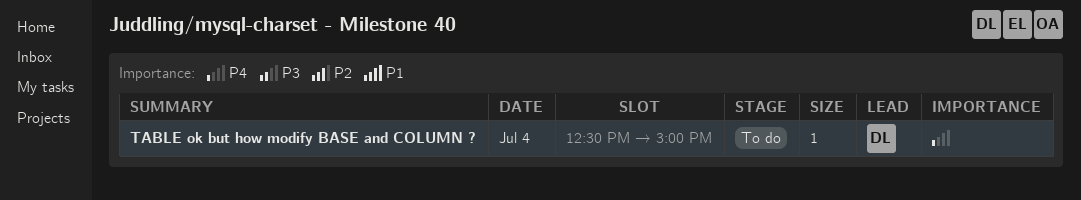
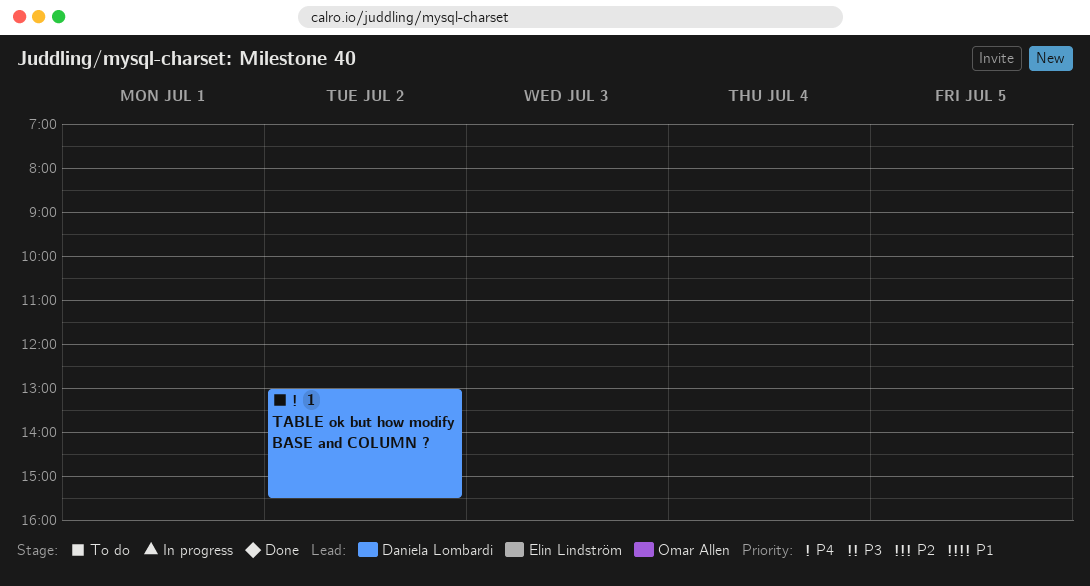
TABLE ok but how modify BASE and COLUMN ?, day: Jul 4 -> Jul 2
TABLE ok but how modify BASE and COLUMN ?, begins: 12:30 -> 13:00
TABLE ok but how modify BASE and COLUMN ?, ends: 15:00 -> 15:30

